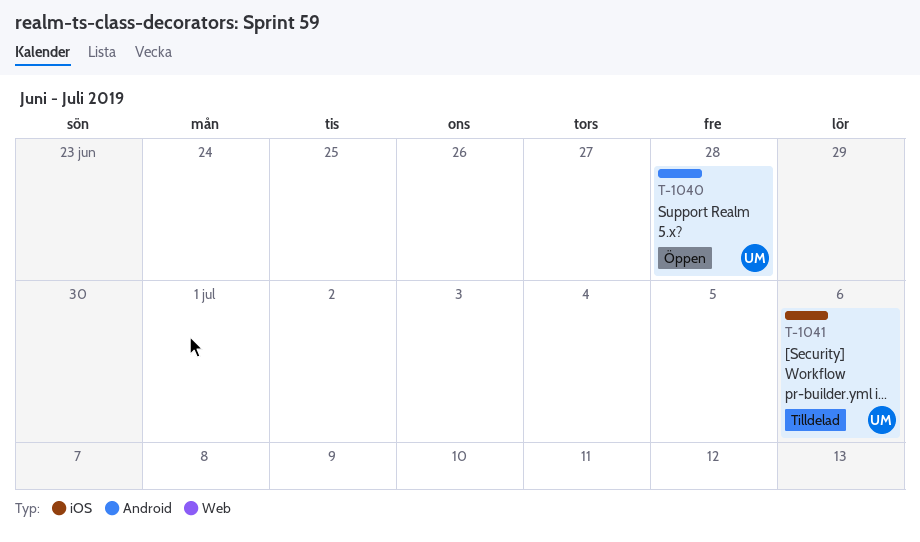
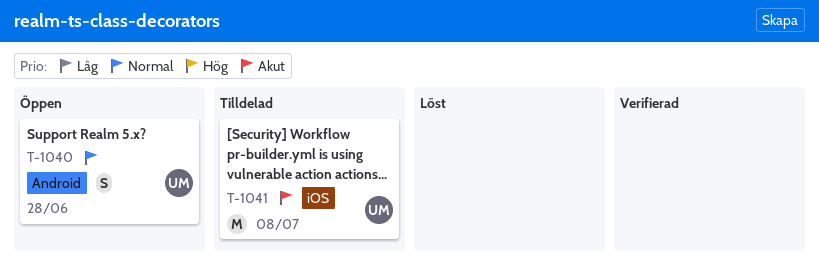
T-1041, due: Jul 6 -> Jul 8

